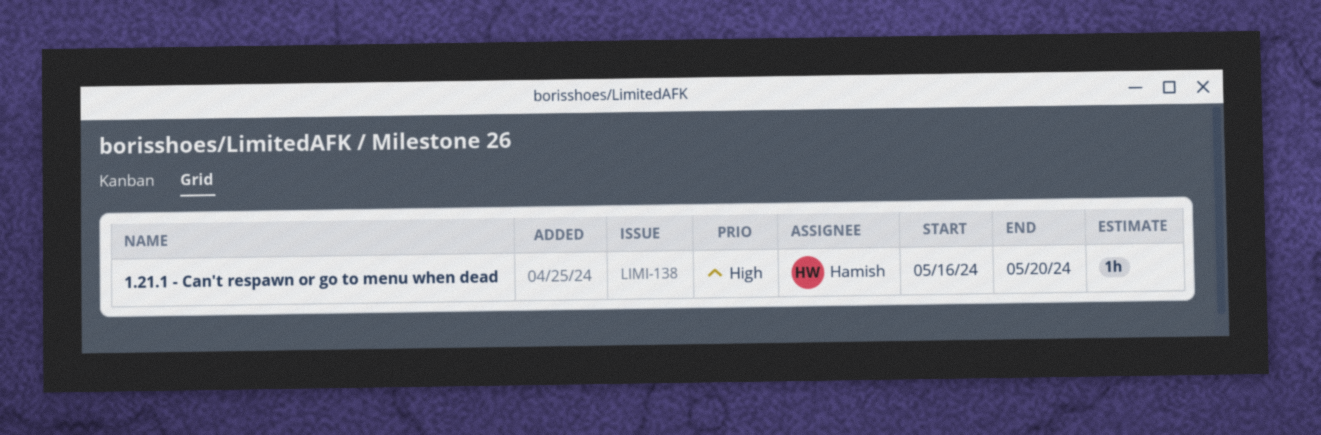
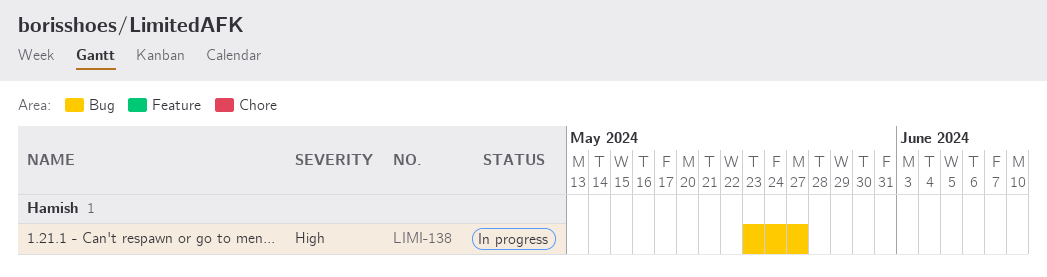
LIMI-138, start: May 16 -> May 23
LIMI-138, due: May 20 -> May 27

